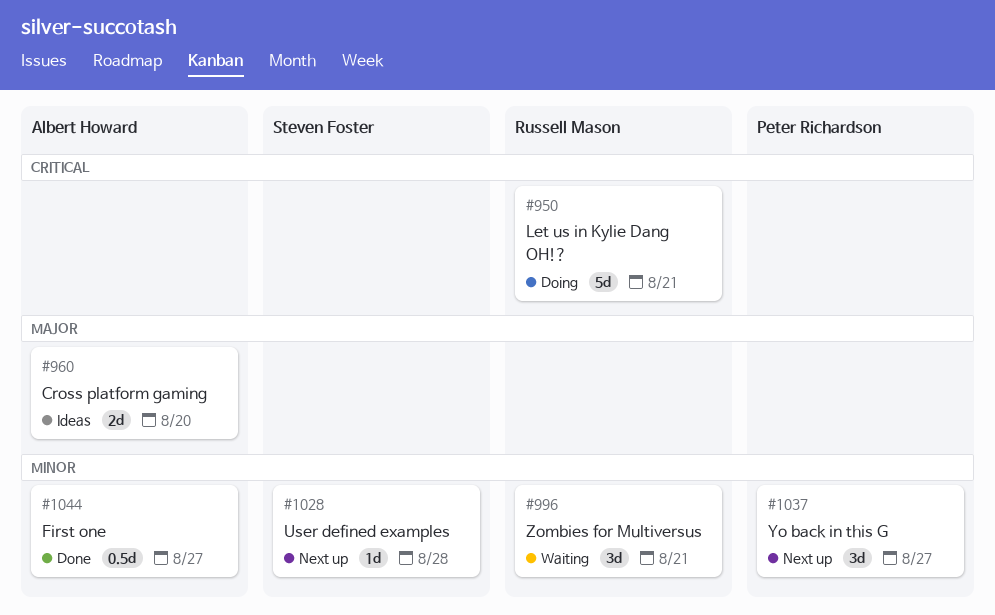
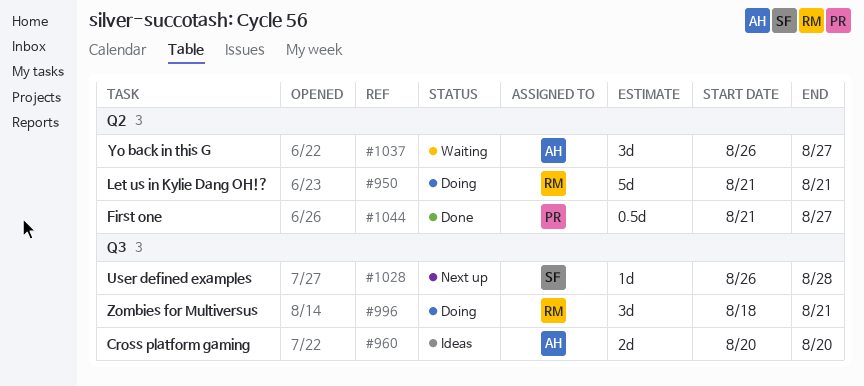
#996, status: Waiting -> Doing
#1037, status: Next up -> Waiting
#1037, owner: Peter Richardson -> Albert Howard
#1044, owner: Albert Howard -> Peter Richardson

